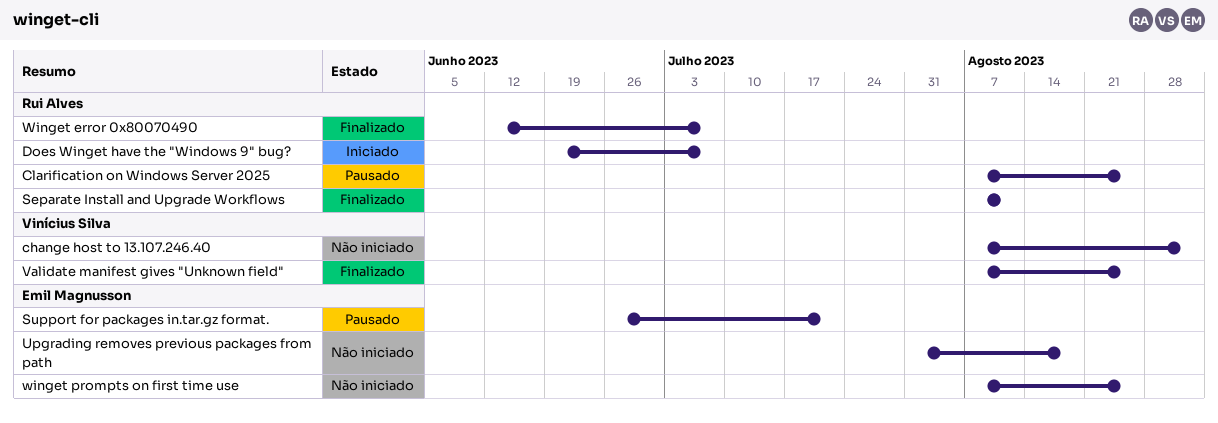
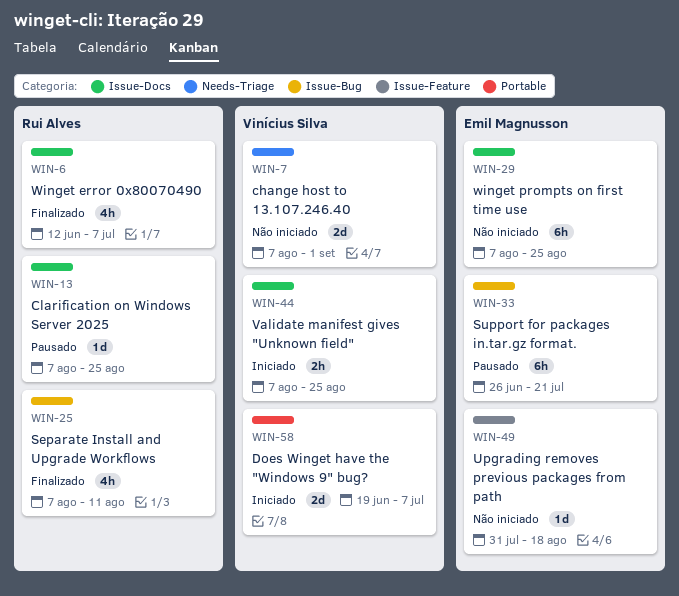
Does Winget have the "Windows 9" bug?, owner: Rui Alves -> Vinícius Silva
Validate manifest gives "Unknown field", status: Finalizado -> Iniciado

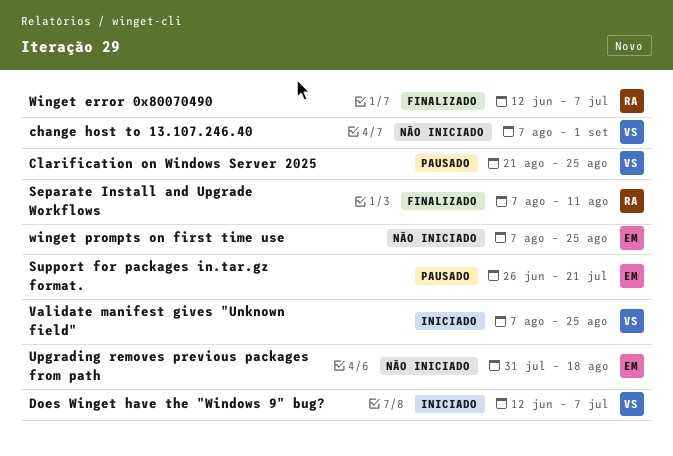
Clarification on Windows Server 2025, owner: Rui Alves -> Vinícius Silva
Clarification on Windows Server 2025, start: Aug 7 -> Aug 21
Does Winget have the "Windows 9" bug?, start: Jun 19 -> Jun 12

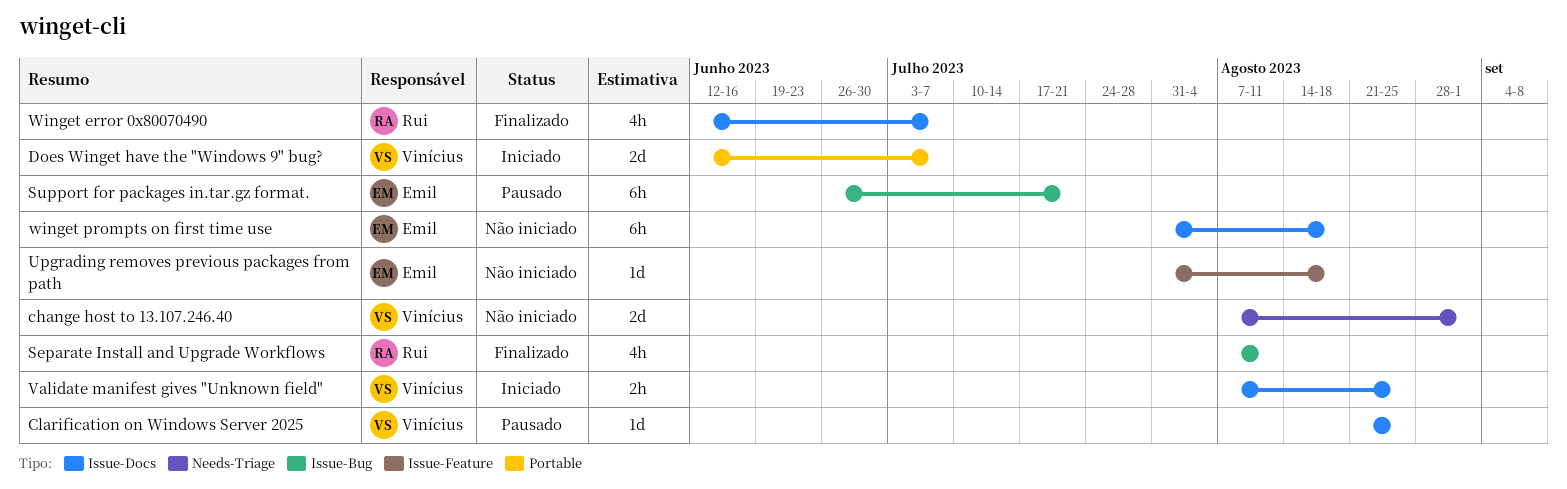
winget prompts on first time use, start: Aug 7 -> Jul 31
winget prompts on first time use, due: Aug 25 -> Aug 18

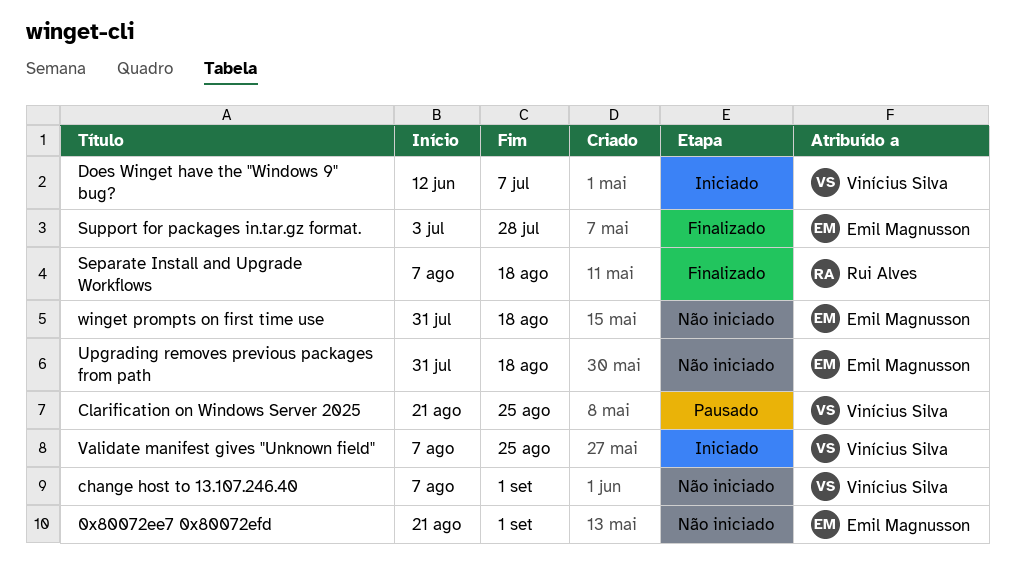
0x80072ee7 0x80072efd: none -> present
Separate Install and Upgrade Workflows, due: Aug 11 -> Aug 18
Support for packages in.tar.gz format., status: Pausado -> Finalizado
Support for packages in.tar.gz format., start: Jun 26 -> Jul 3
Support for packages in.tar.gz format., due: Jul 21 -> Jul 28
Winget error 0x80070490: present -> none

